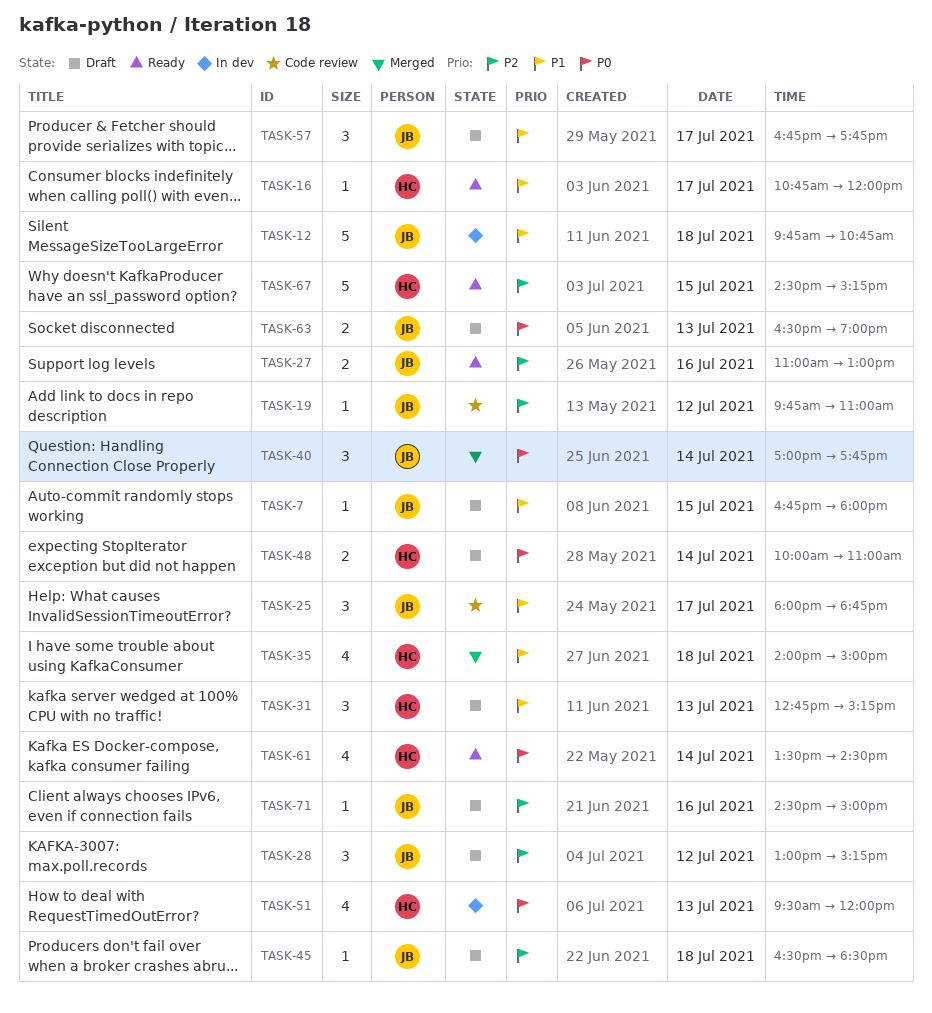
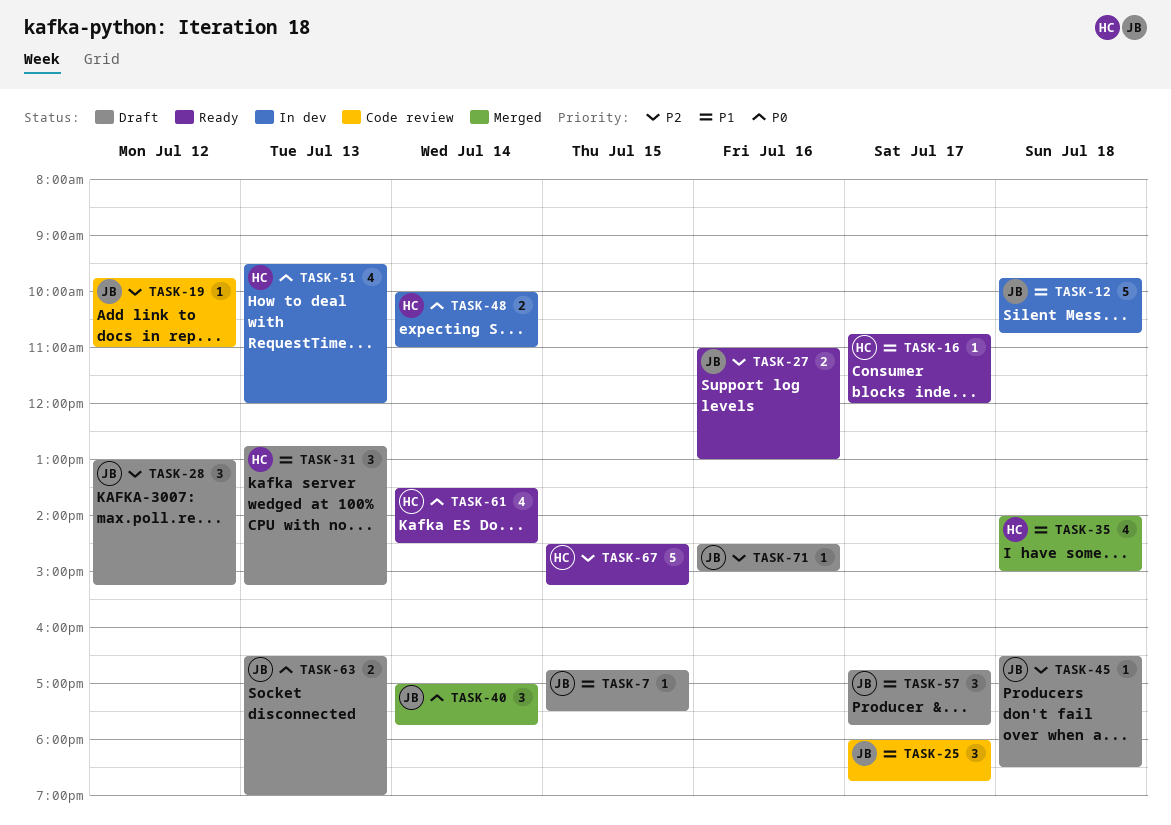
TASK-7, ends: 18:00 -> 17:30
TASK-48, status: Draft -> In dev

